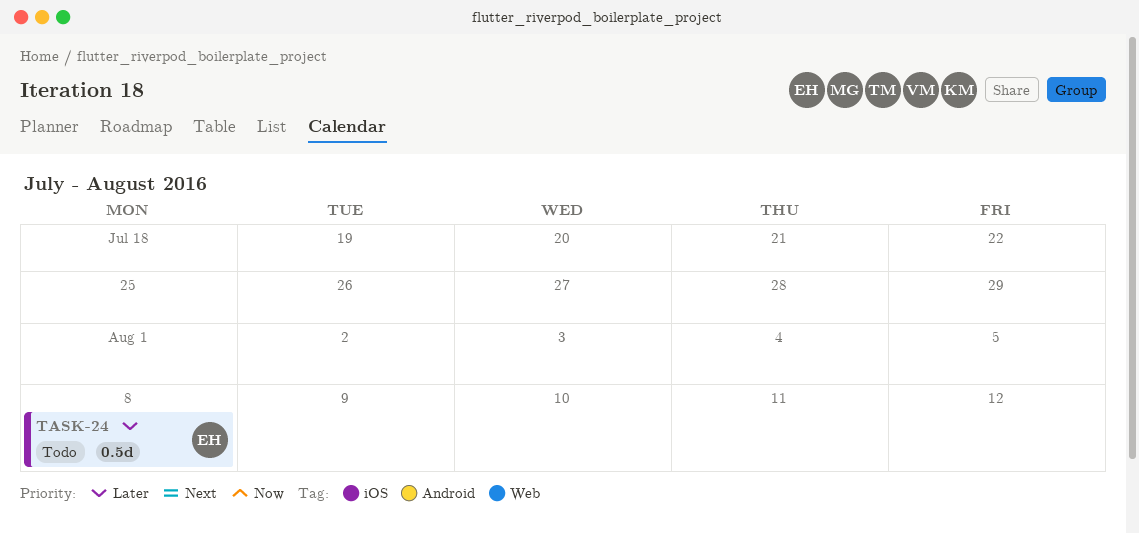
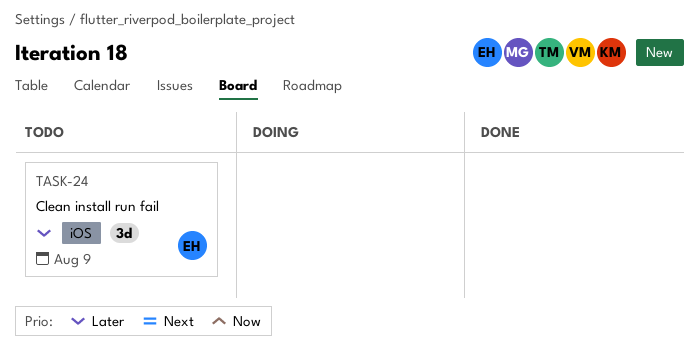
TASK-24, estimate: 0.5d -> 3d
TASK-24, due: Aug 8 -> Aug 9

